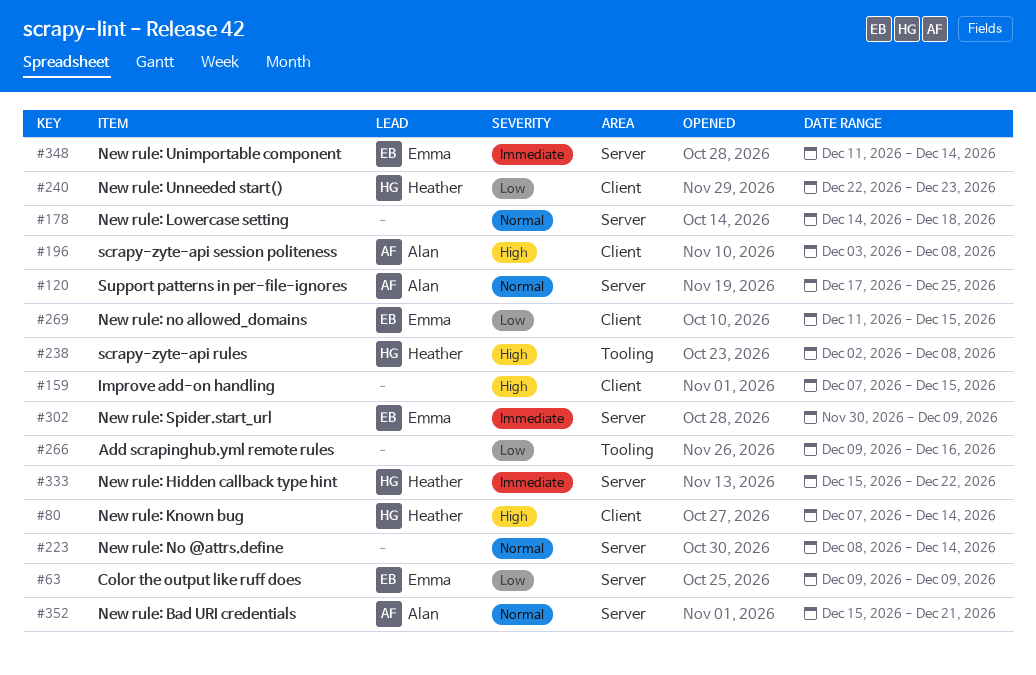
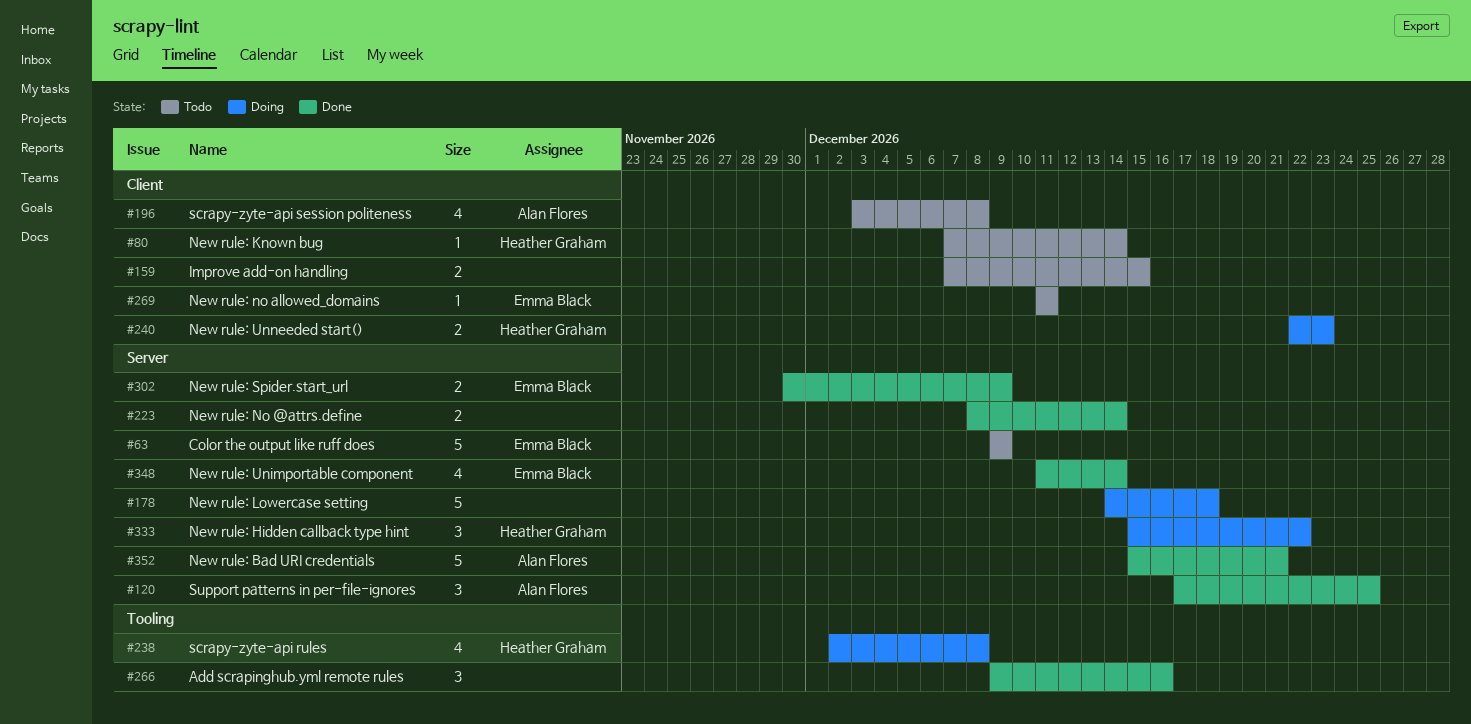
#269, due: Dec 15 -> Dec 11

